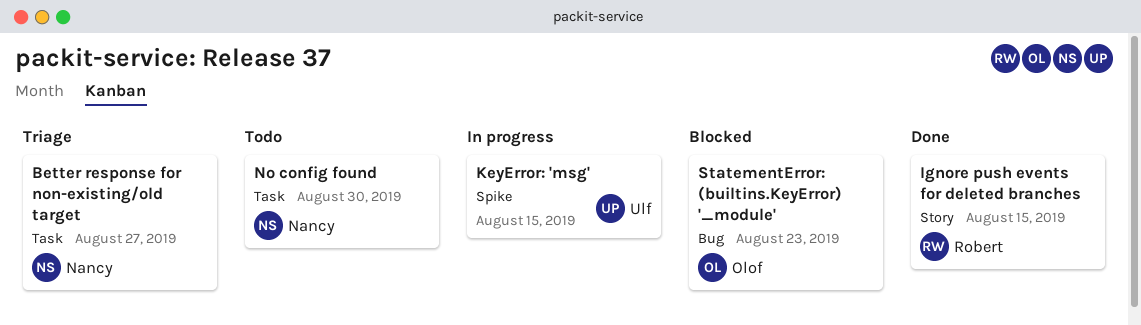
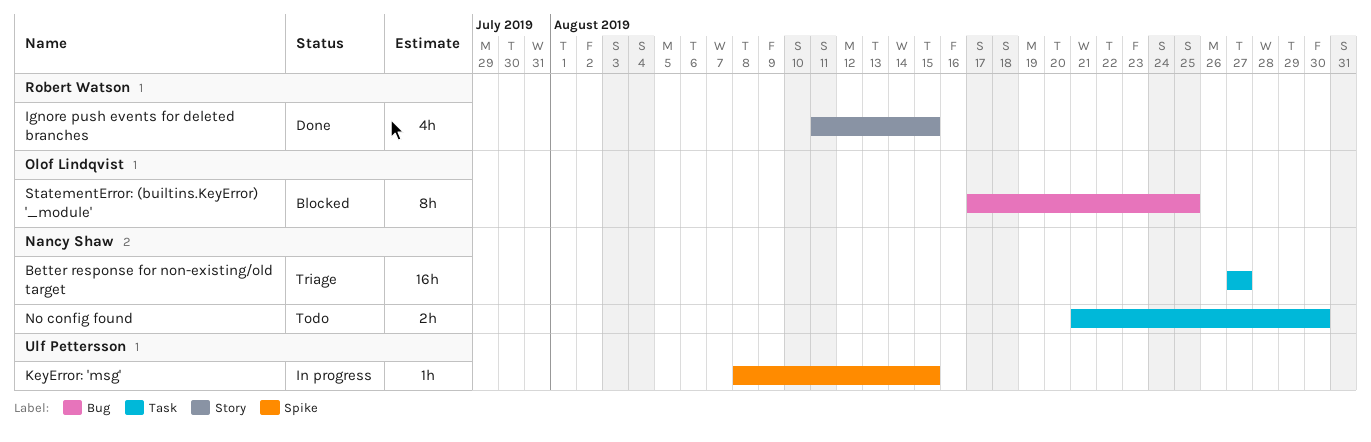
StatementError: (builtins.KeyError) '_module', due: Aug 23 -> Aug 25

